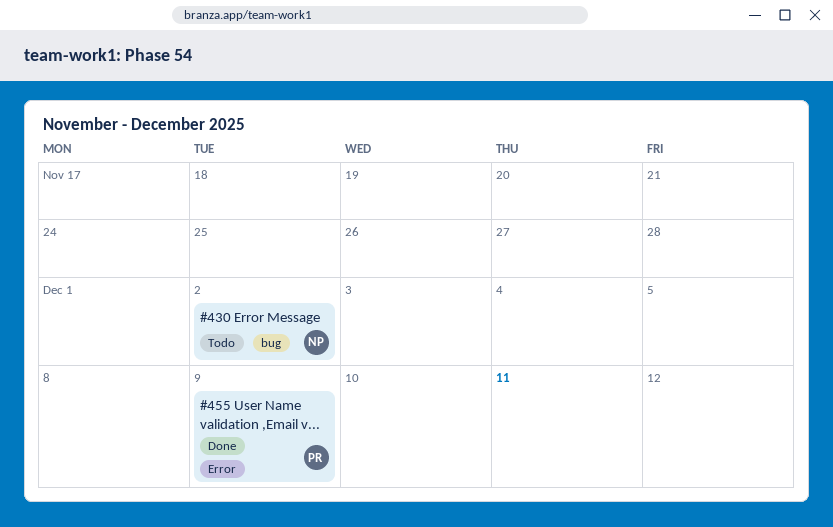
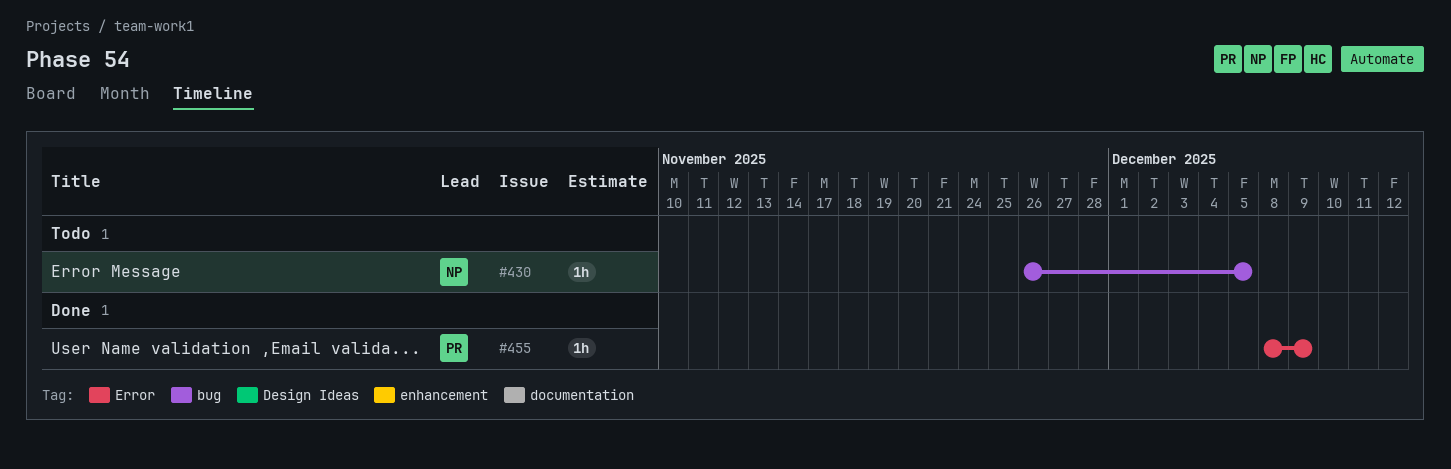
#430, due: Dec 2 -> Dec 5

